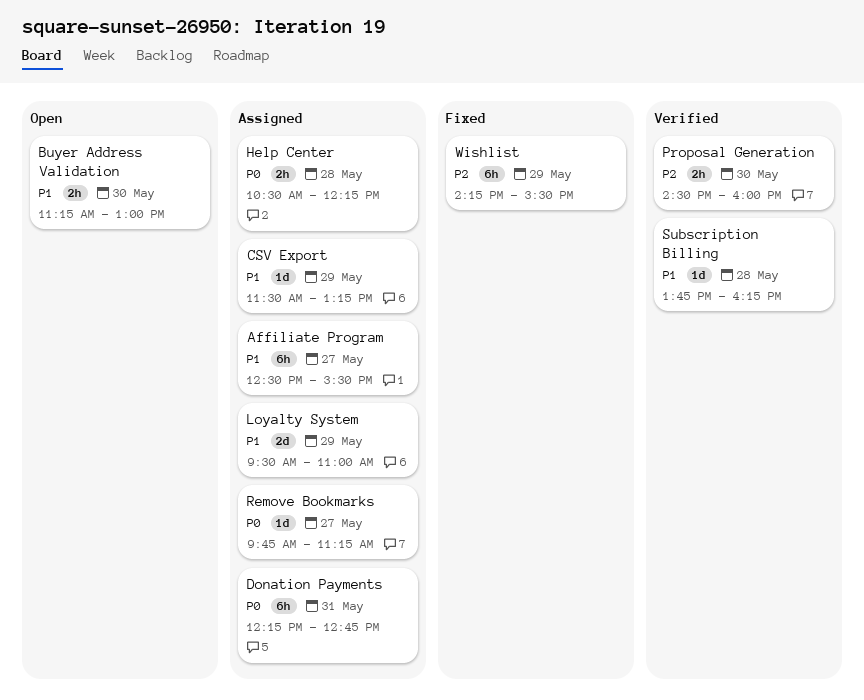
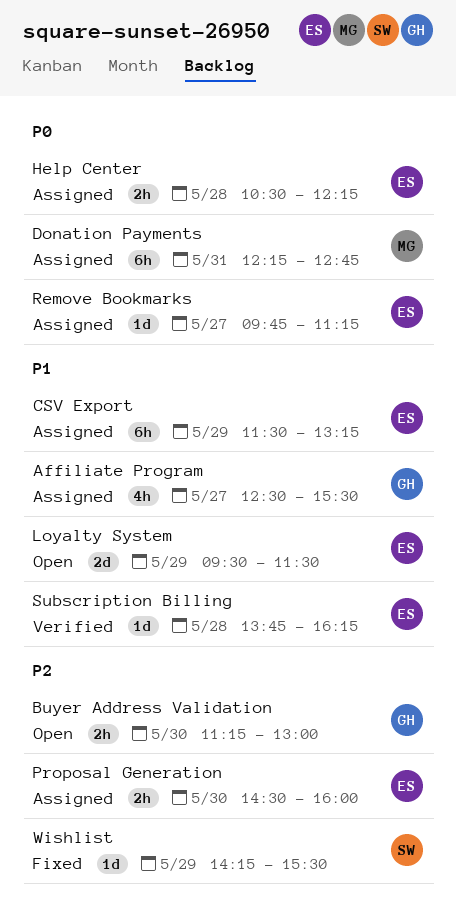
Affiliate Program, estimate: 6h -> 4h
Buyer Address Validation, priority: P1 -> P2
CSV Export, estimate: 1d -> 6h
Loyalty System, status: Assigned -> Open
Loyalty System, ends: 11:00 -> 11:30
Proposal Generation, status: Verified -> Assigned
Wishlist, estimate: 6h -> 1d

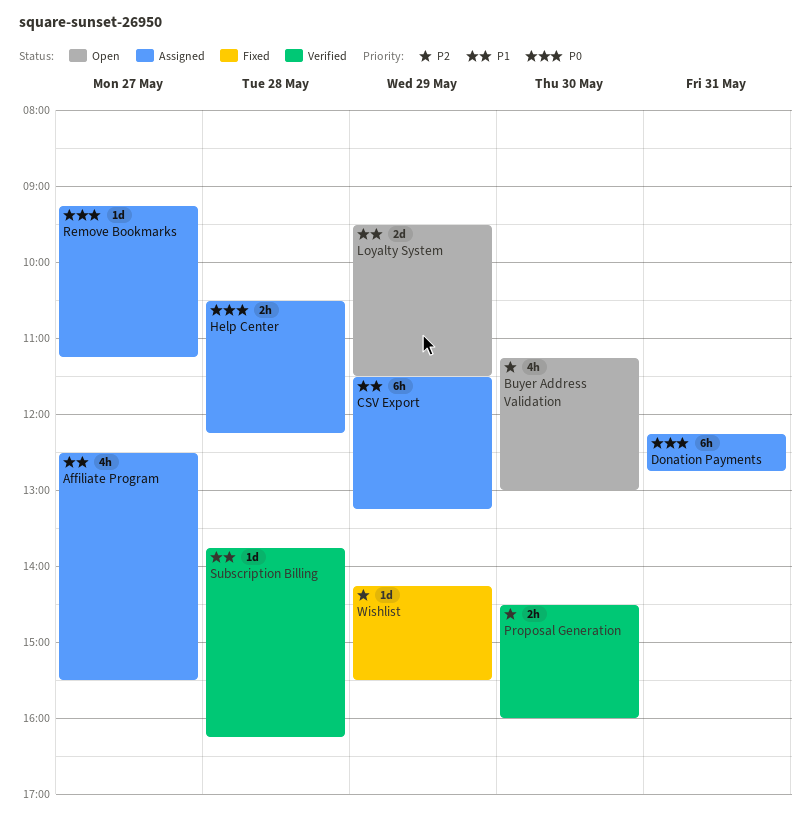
Buyer Address Validation, estimate: 2h -> 4h
Proposal Generation, status: Assigned -> Verified
Remove Bookmarks, begins: 09:45 -> 09:15

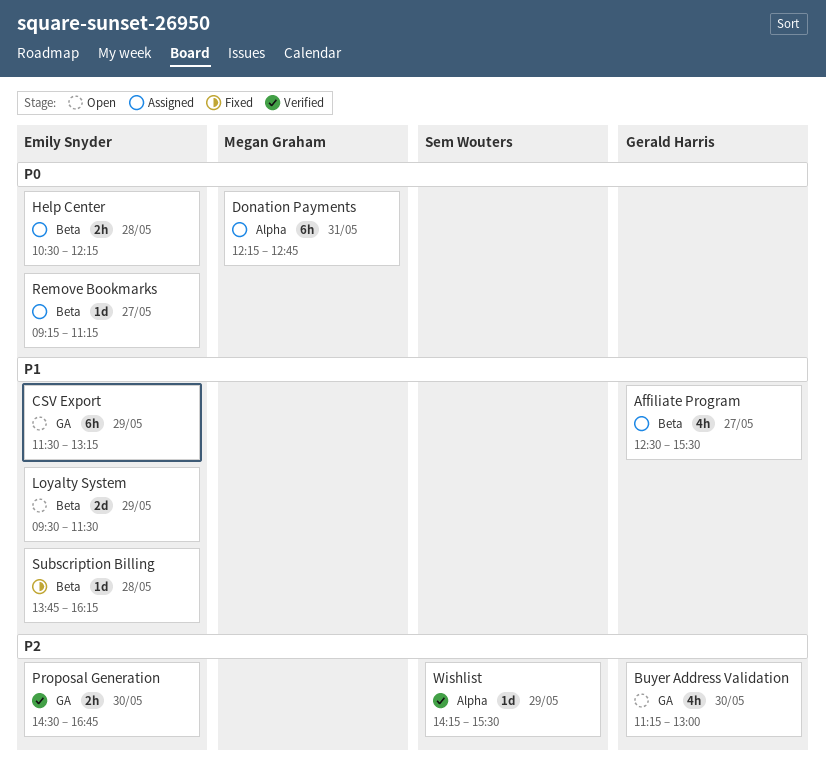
CSV Export, status: Assigned -> Open
Proposal Generation, ends: 16:00 -> 16:45
Subscription Billing, status: Verified -> Fixed
Wishlist, status: Fixed -> Verified

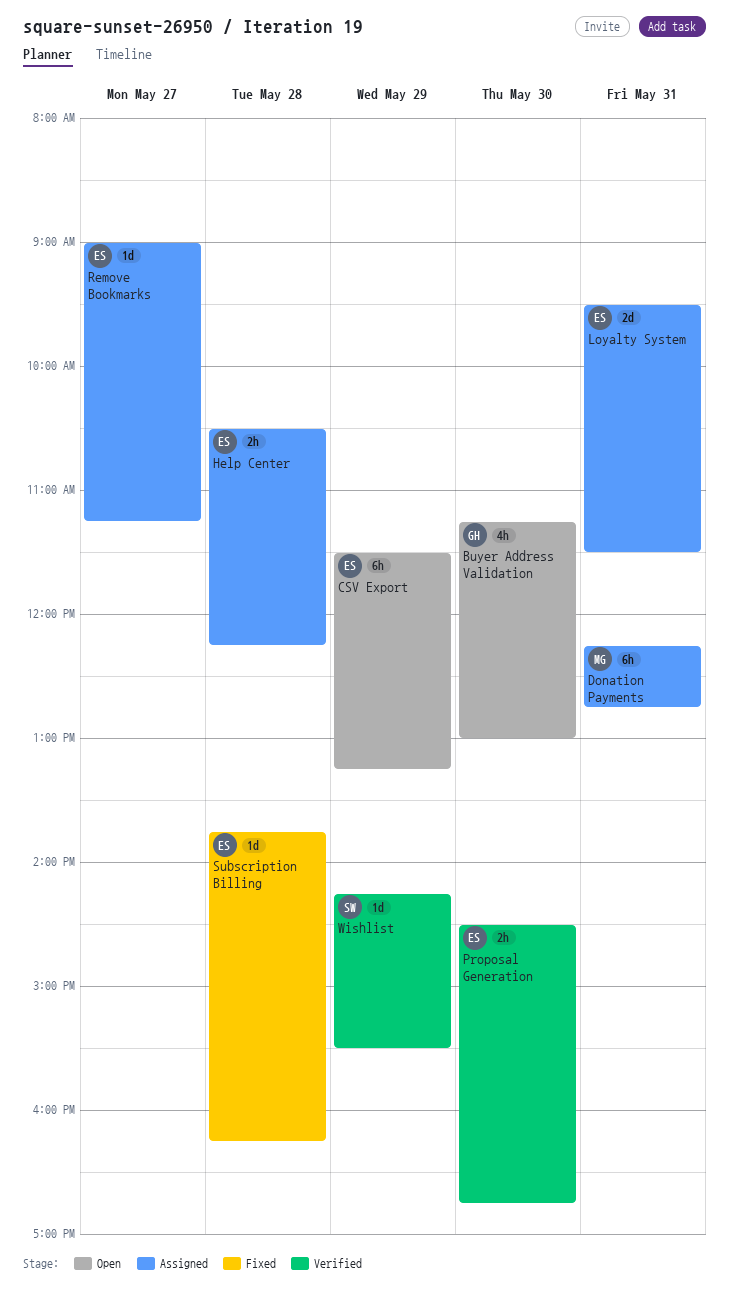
Affiliate Program: present -> none
Loyalty System, status: Open -> Assigned
Loyalty System, day: May 29 -> May 31
Remove Bookmarks, begins: 09:15 -> 09:00

